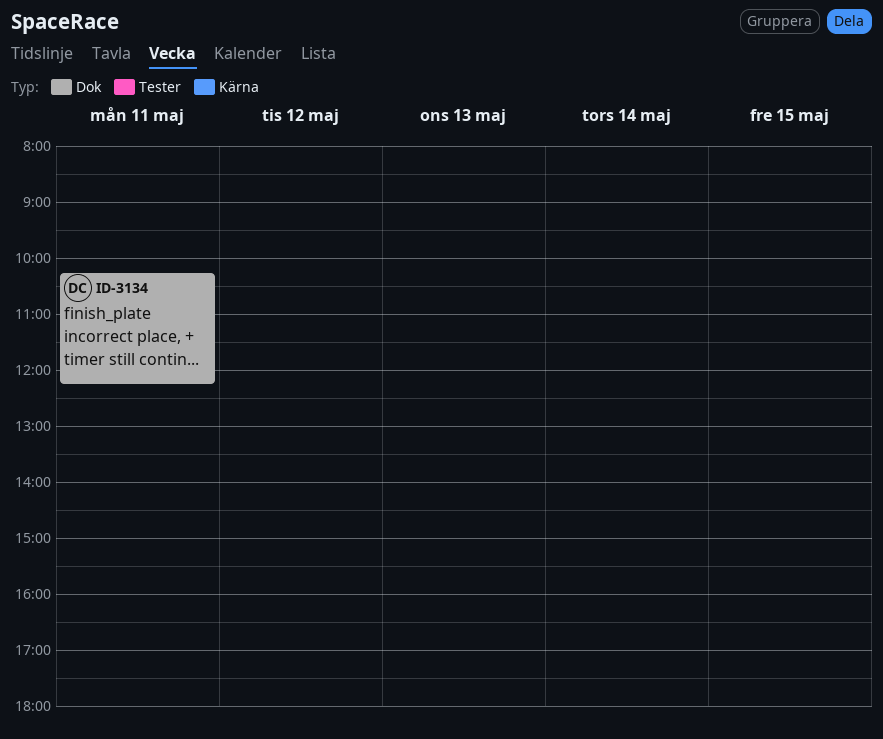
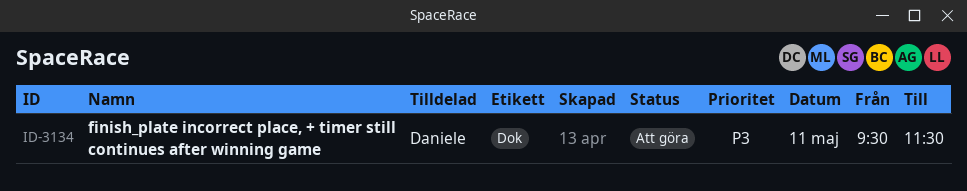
ID-3134, begins: 10:15 -> 09:30
ID-3134, ends: 12:15 -> 11:30

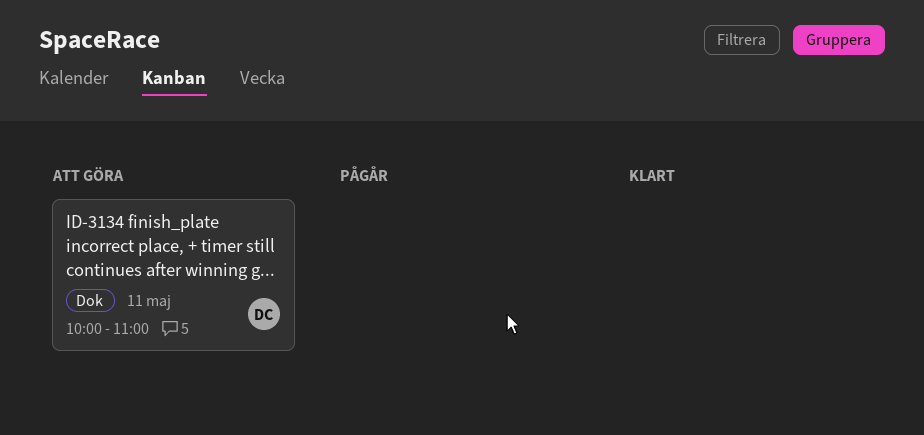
ID-3134, begins: 09:30 -> 10:00
ID-3134, ends: 11:30 -> 11:00

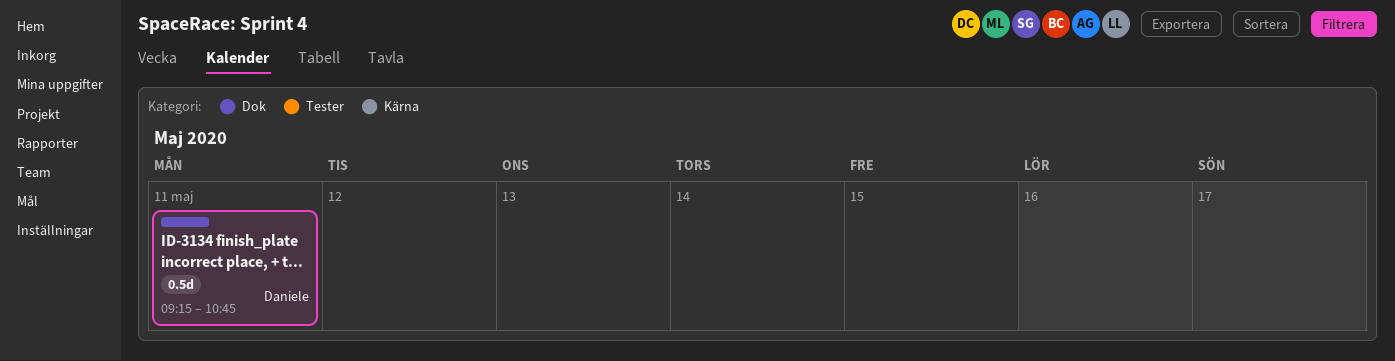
ID-3134, begins: 10:00 -> 09:15
ID-3134, ends: 11:00 -> 10:45

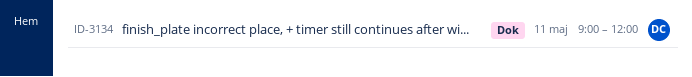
ID-3134, begins: 09:15 -> 09:00
ID-3134, ends: 10:45 -> 12:00

